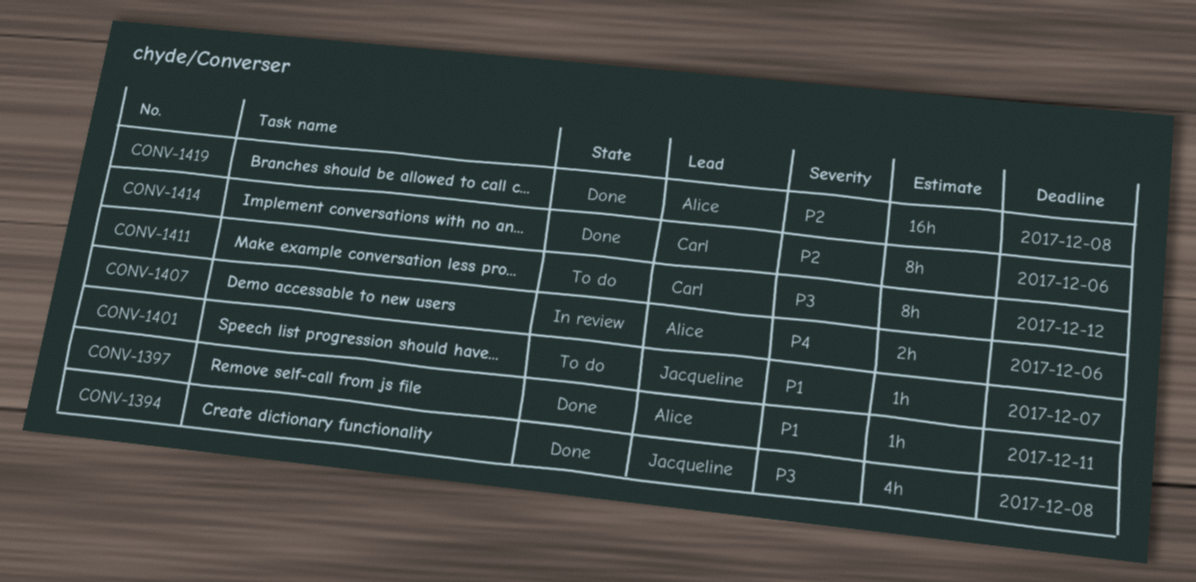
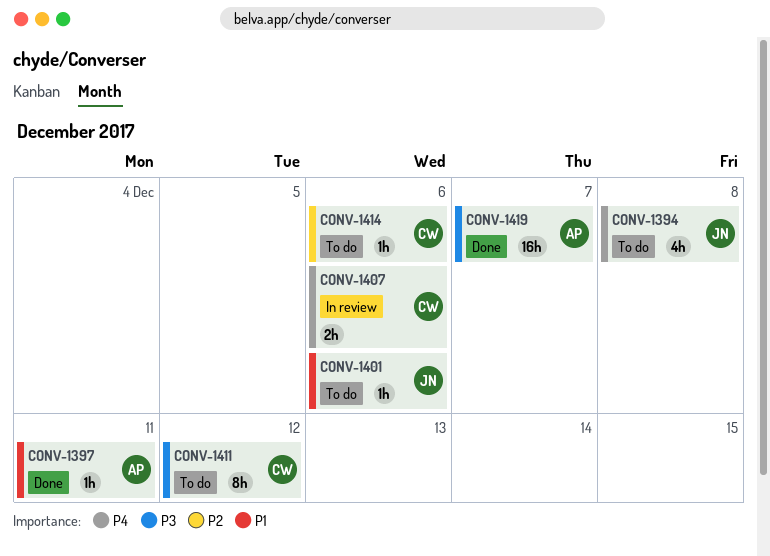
CONV-1394, status: Done -> To do
CONV-1394, priority: P3 -> P4
CONV-1401, due: Dec 7 -> Dec 6
CONV-1407, owner: Alice -> Carl
CONV-1414, status: Done -> To do
CONV-1414, estimate: 8h -> 1h
CONV-1419, priority: P2 -> P3
CONV-1419, due: Dec 8 -> Dec 7

